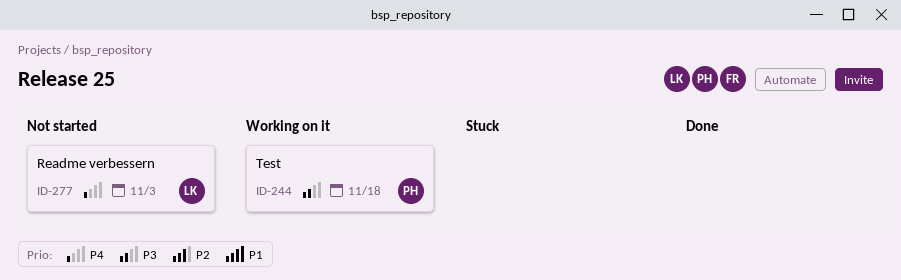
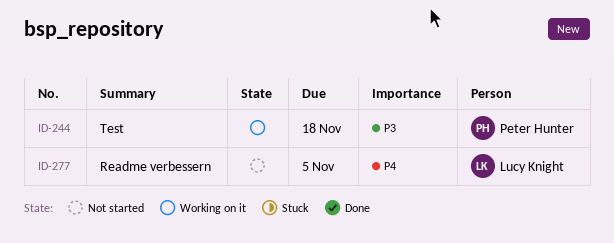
ID-277, due: Nov 3 -> Nov 5

